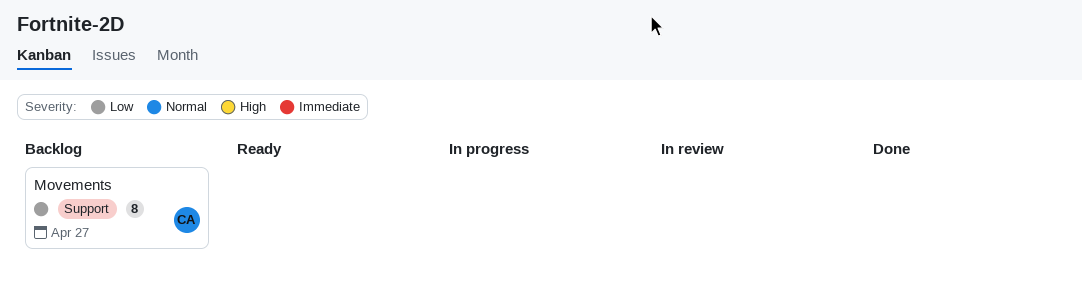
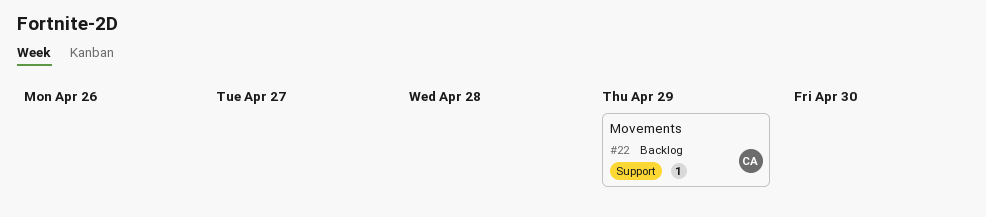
Movements, estimate: 8 -> 1
Movements, due: Apr 27 -> Apr 29

